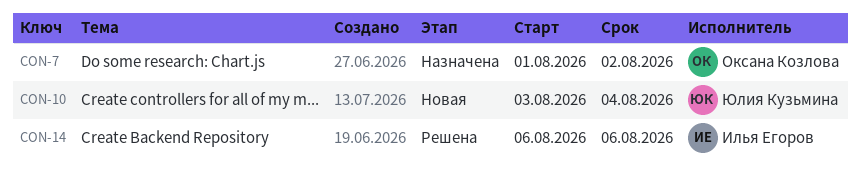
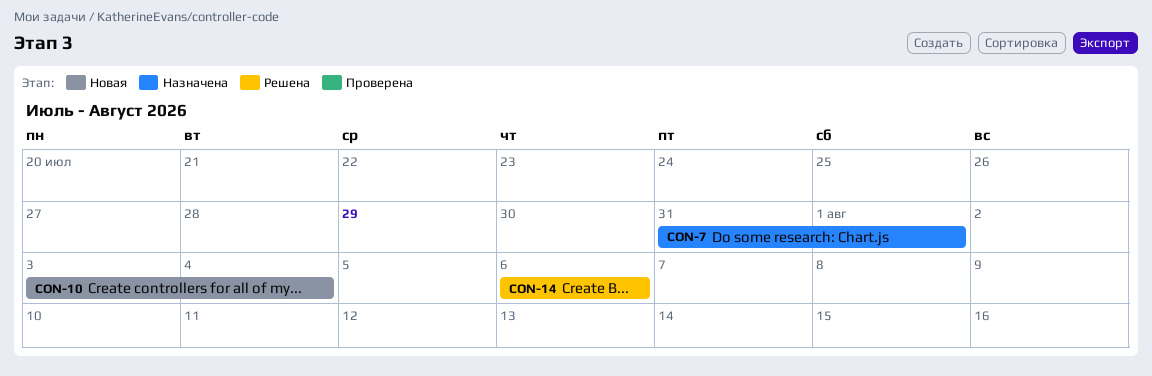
CON-7, start: Aug 1 -> Jul 31
CON-7, due: Aug 2 -> Aug 1

